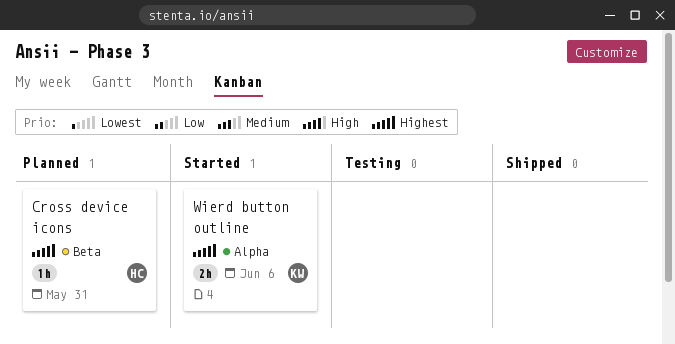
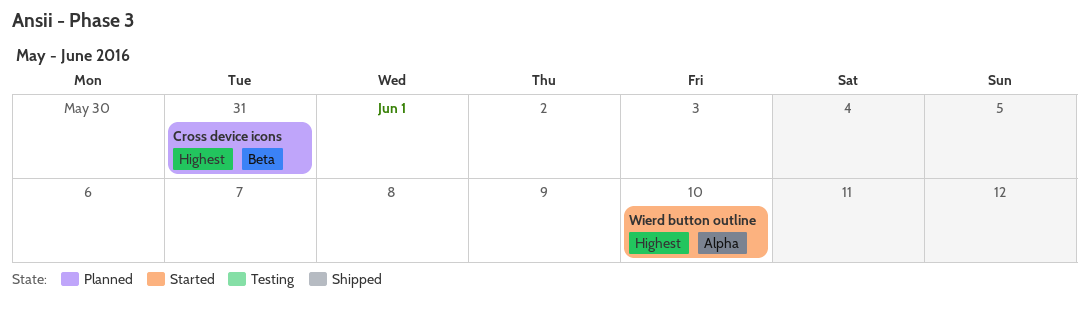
Wierd button outline, due: Jun 6 -> Jun 10

